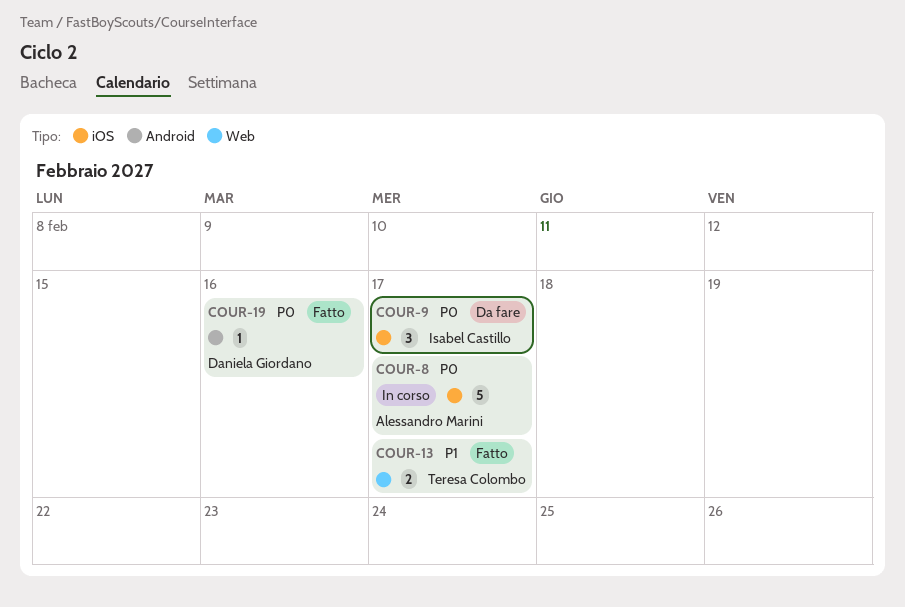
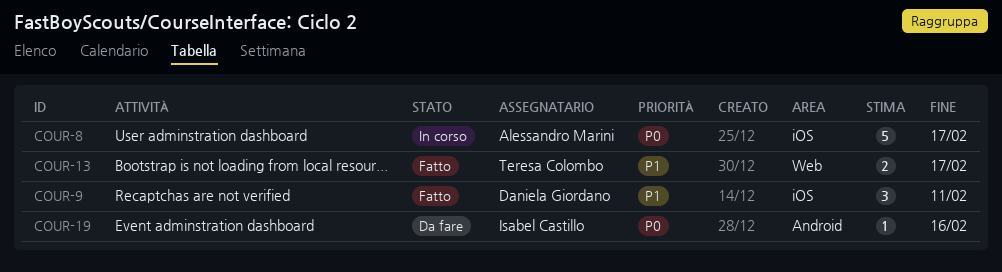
COUR-9, status: Da fare -> Fatto
COUR-9, owner: Isabel Castillo -> Daniela Giordano
COUR-9, priority: P0 -> P1
COUR-9, due: Feb 17 -> Feb 11
COUR-19, status: Fatto -> Da fare
COUR-19, owner: Daniela Giordano -> Isabel Castillo

